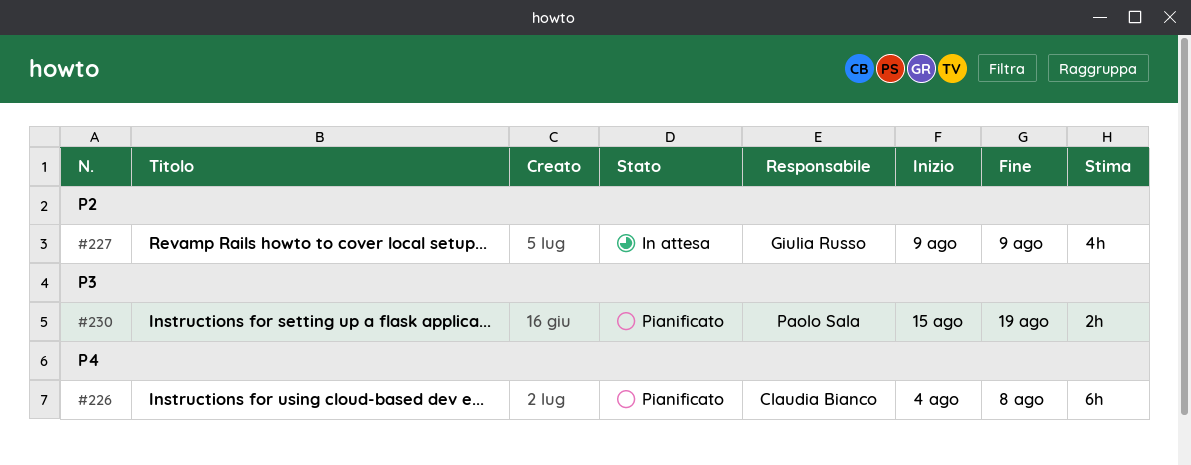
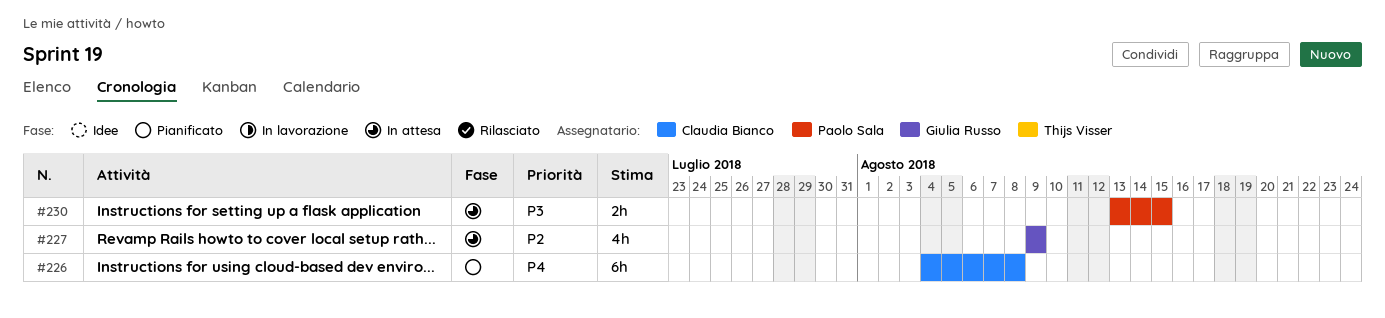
#230, status: Pianificato -> In attesa
#230, start: Aug 15 -> Aug 13
#230, due: Aug 19 -> Aug 15

